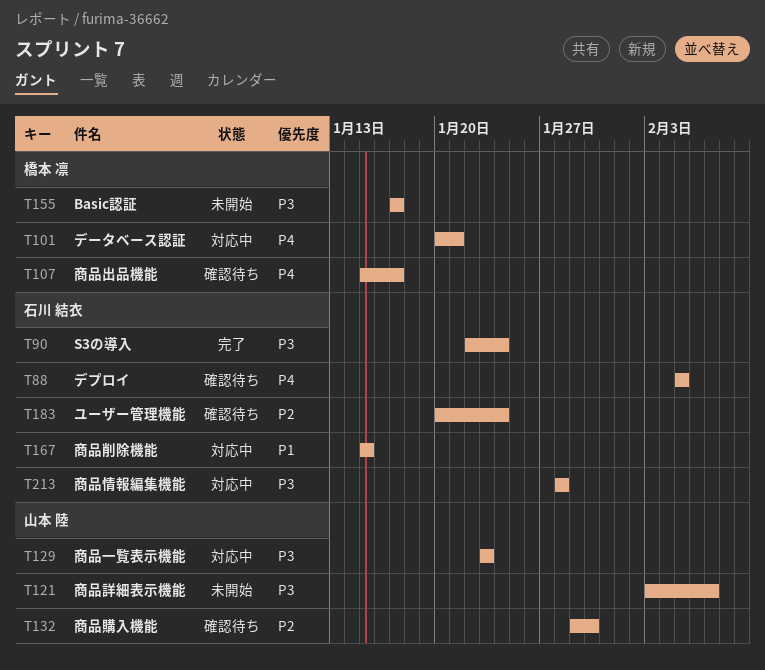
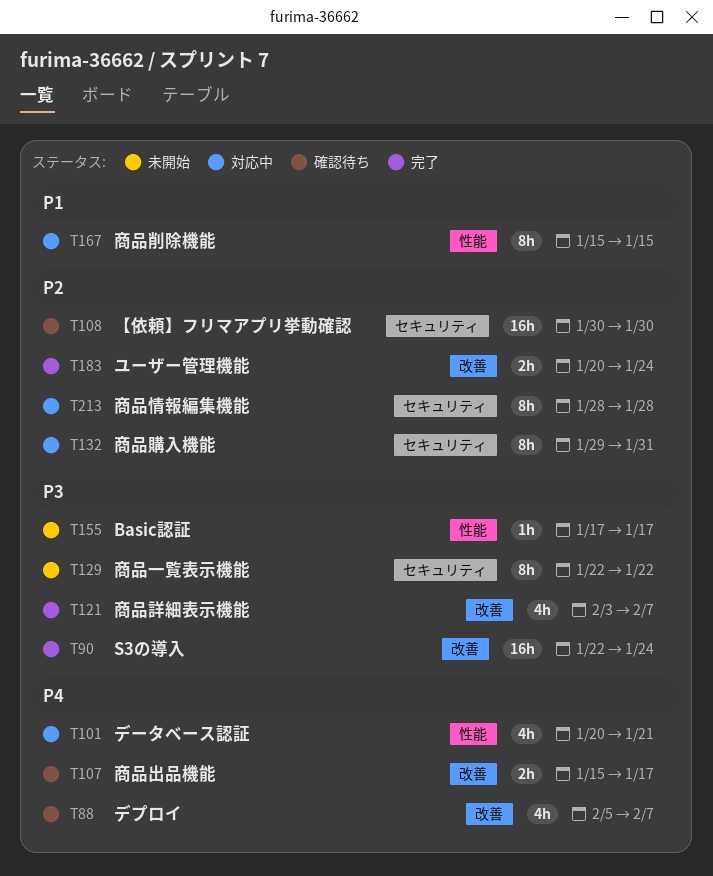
T88, due: Feb 5 -> Feb 7
T108: none -> present
T121, status: 未開始 -> 完了
T129, status: 対応中 -> 未開始
T129, start: Jan 23 -> Jan 22
T129, due: Jan 23 -> Jan 22
T132, status: 確認待ち -> 対応中
T132, due: Jan 30 -> Jan 31
T183, status: 確認待ち -> 完了
T213, priority: P3 -> P2

